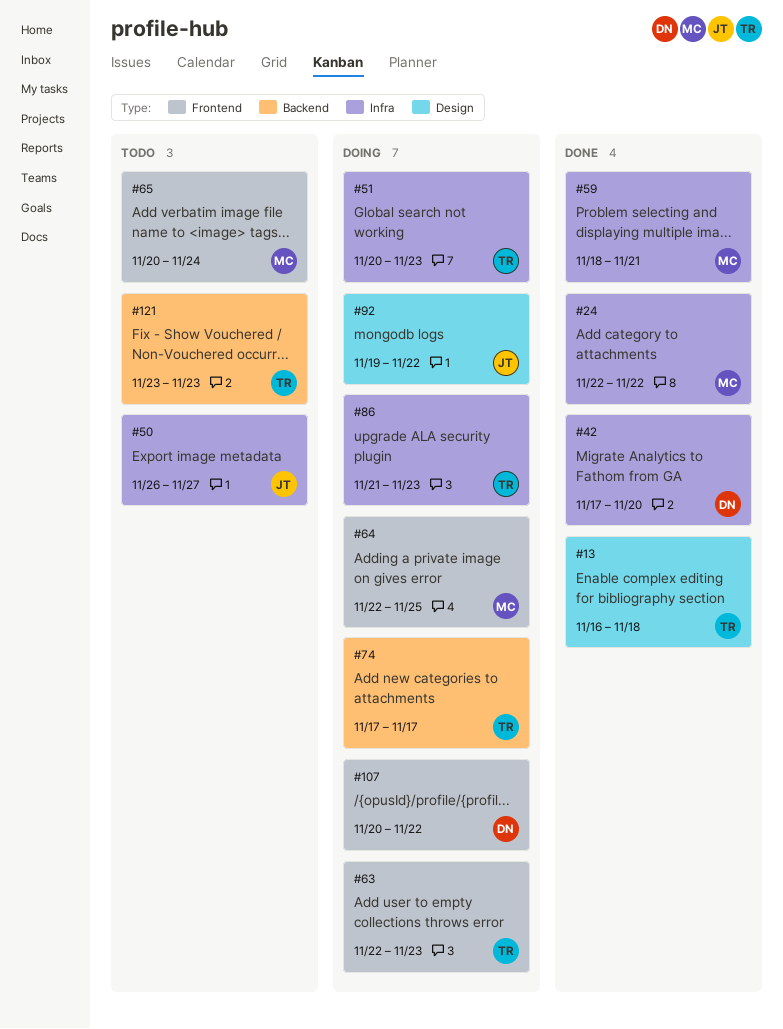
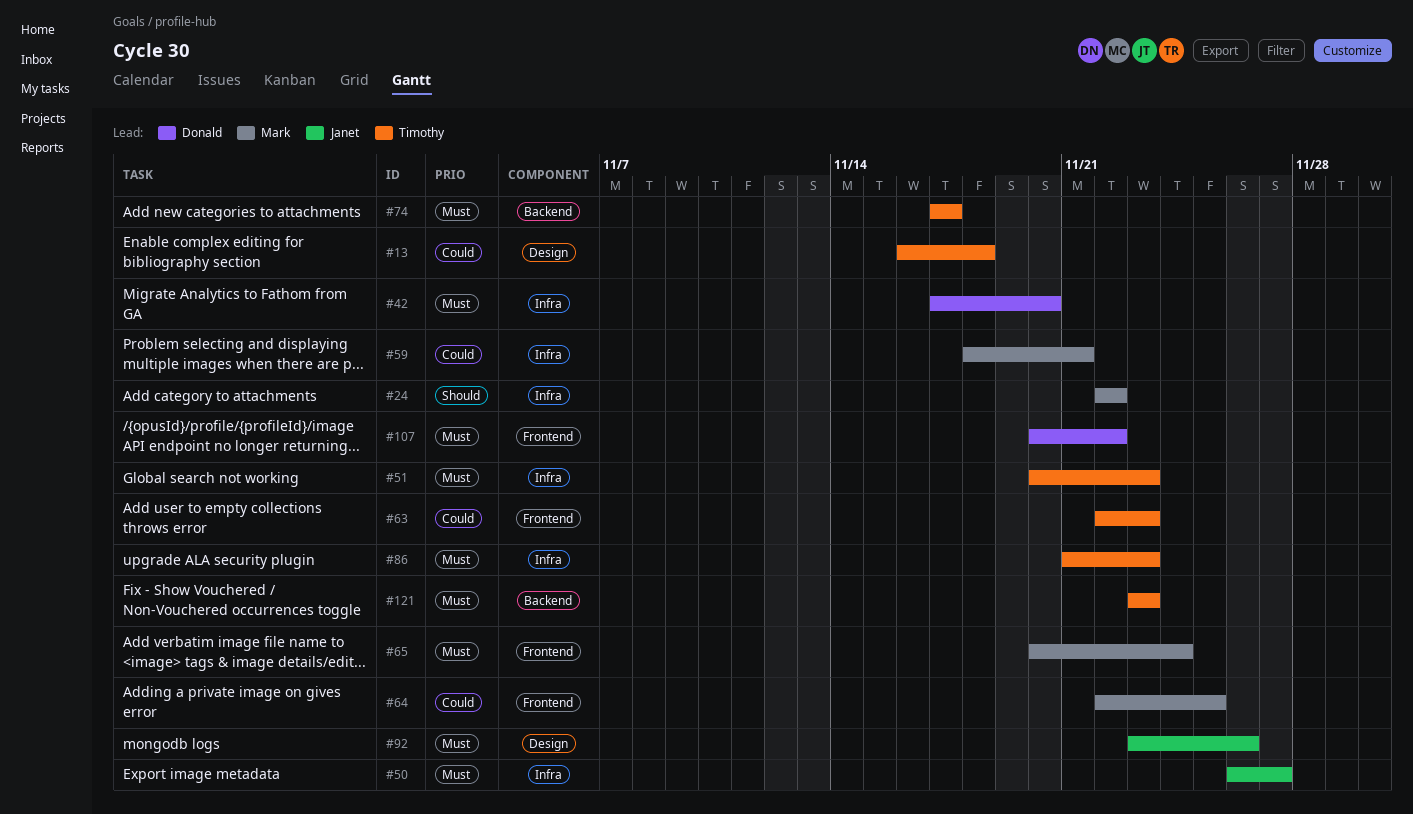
#92, start: Nov 19 -> Nov 23
#92, due: Nov 22 -> Nov 26

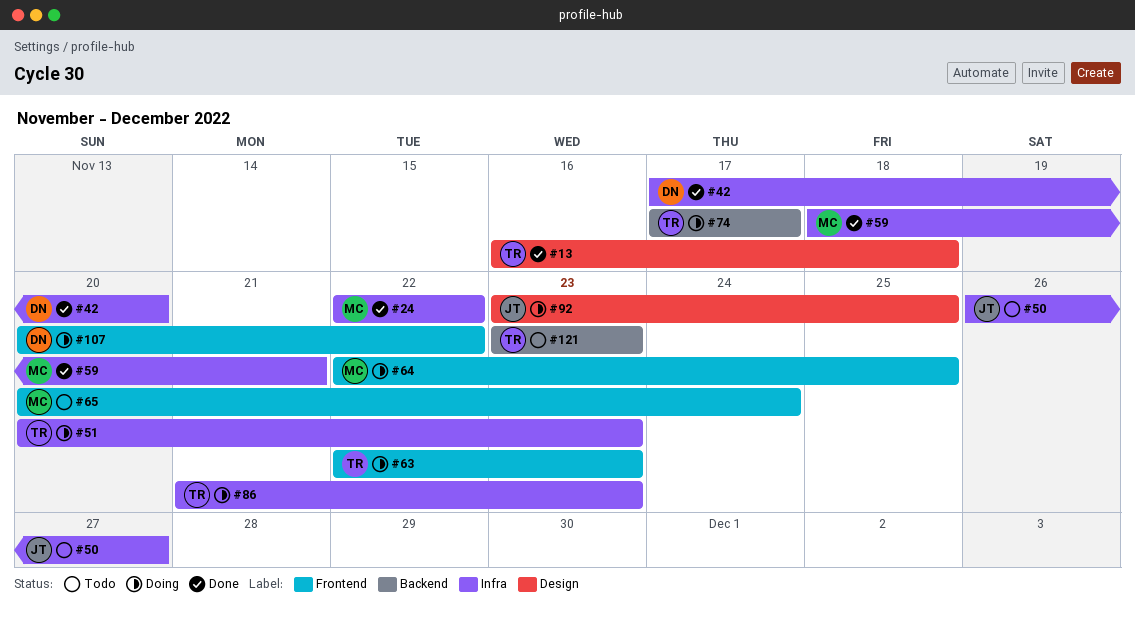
#92, due: Nov 26 -> Nov 25

